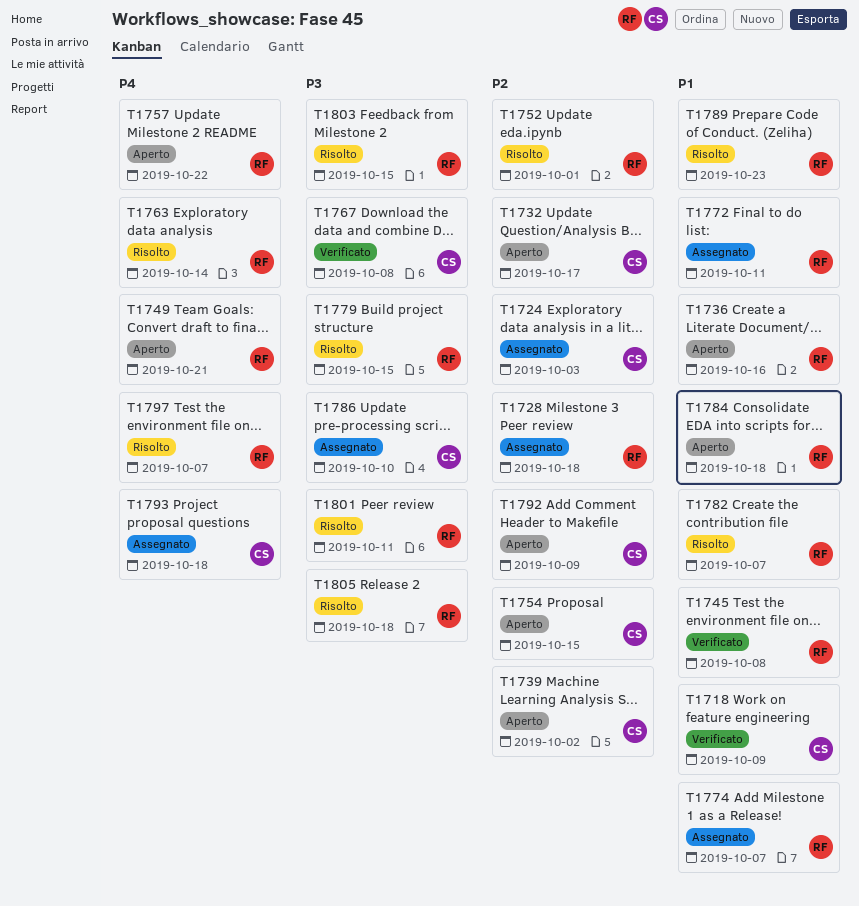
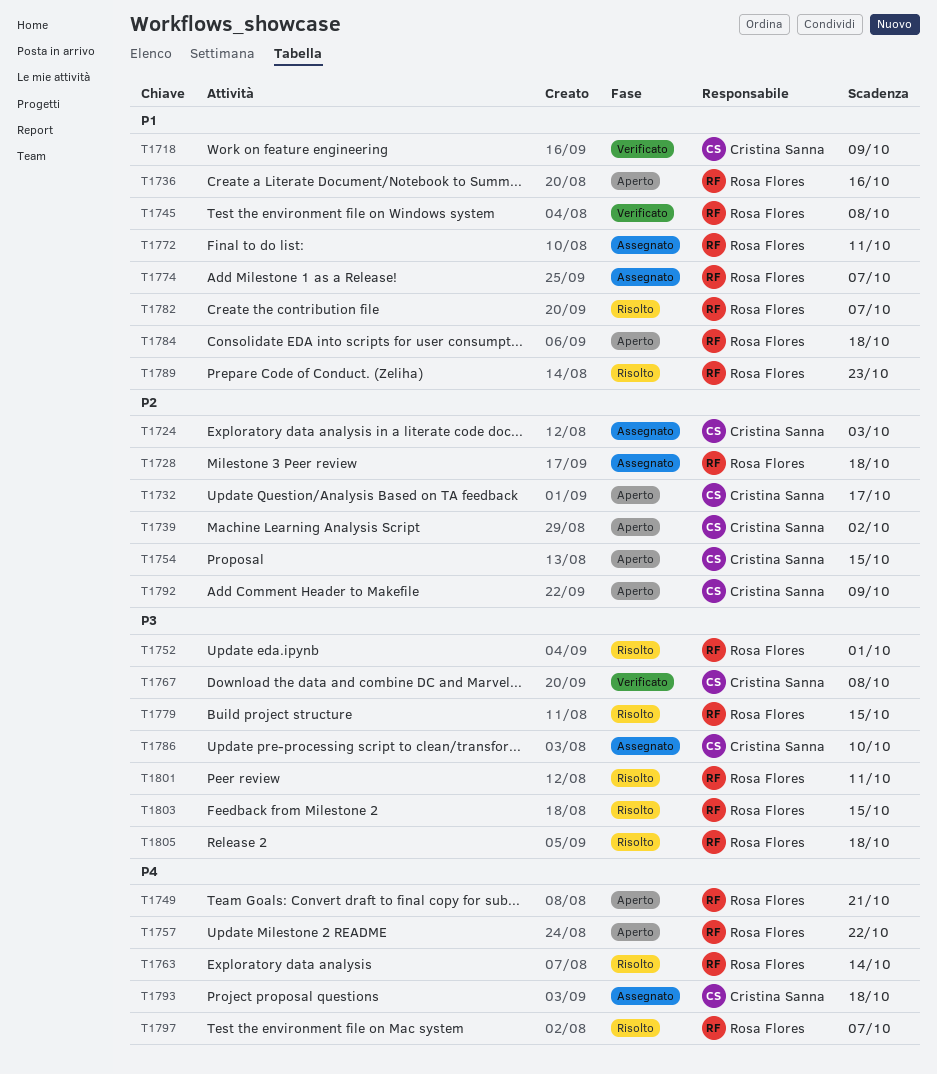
T1752, priority: P2 -> P3

